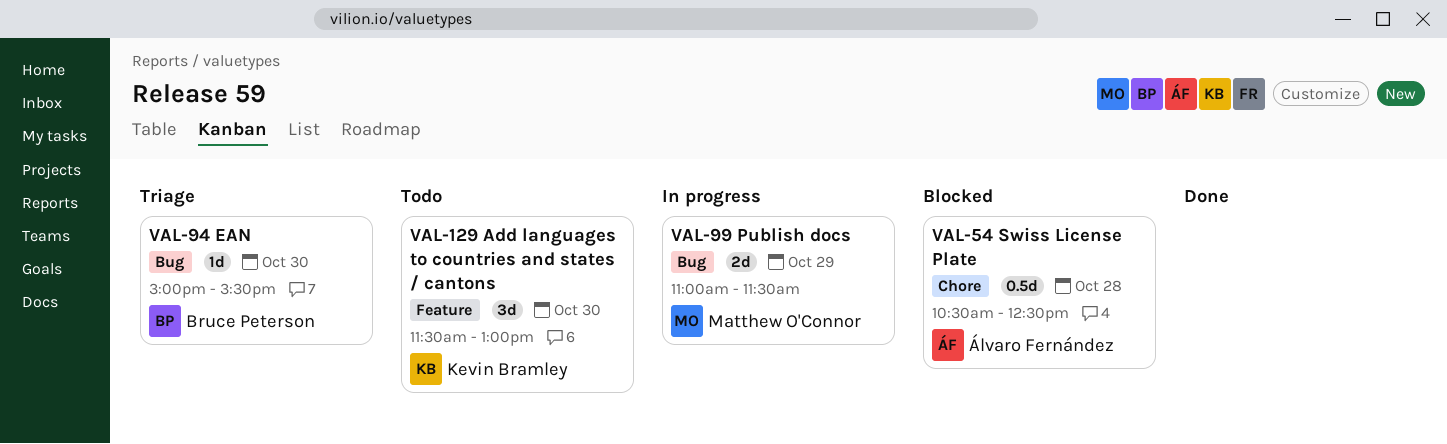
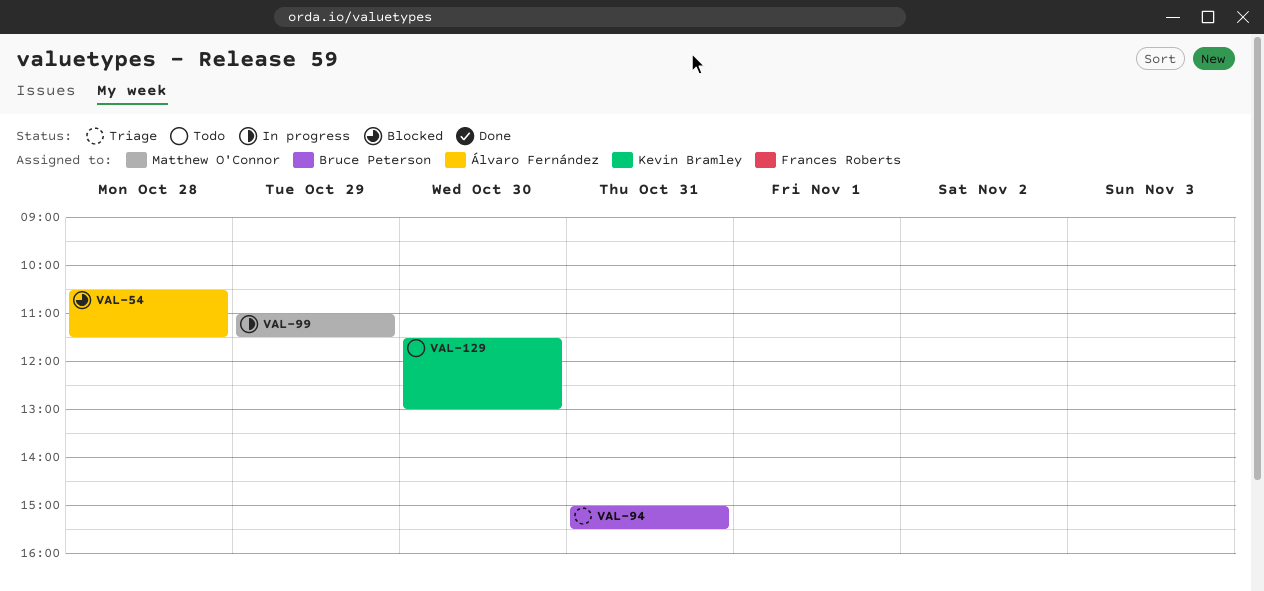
VAL-54, ends: 12:30 -> 11:30
VAL-94, day: Oct 30 -> Oct 31

